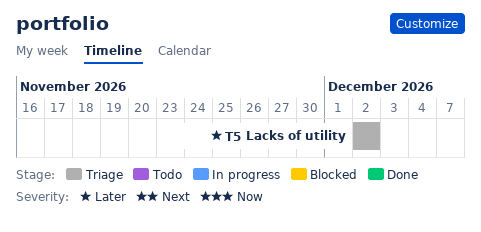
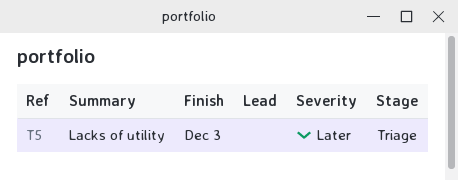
T5, due: Dec 2 -> Dec 3

